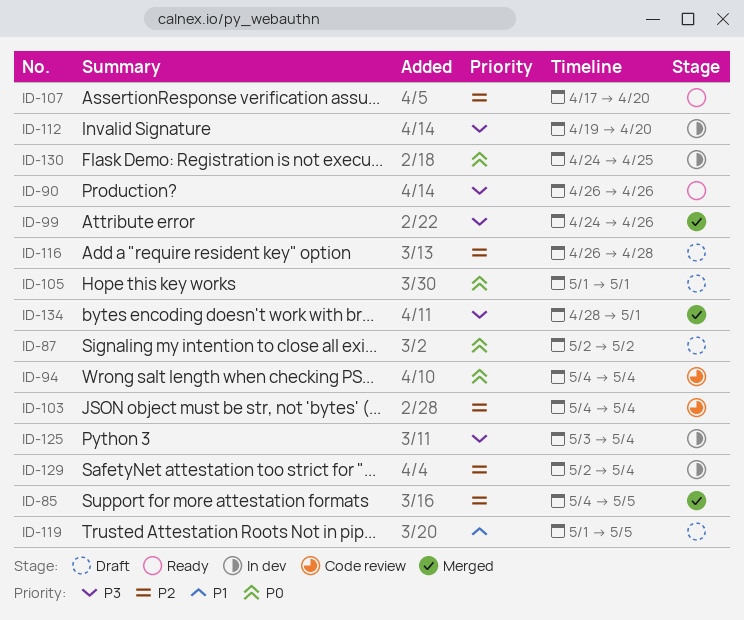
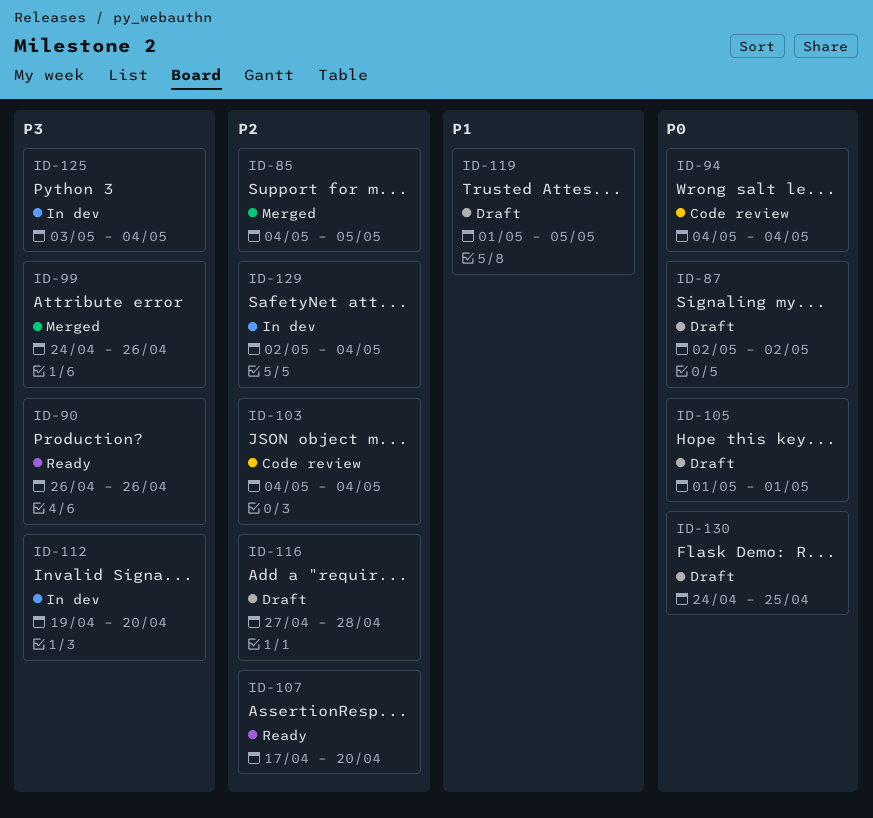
ID-116, start: Apr 26 -> Apr 27
ID-130, status: In dev -> Draft
ID-134: present -> none

